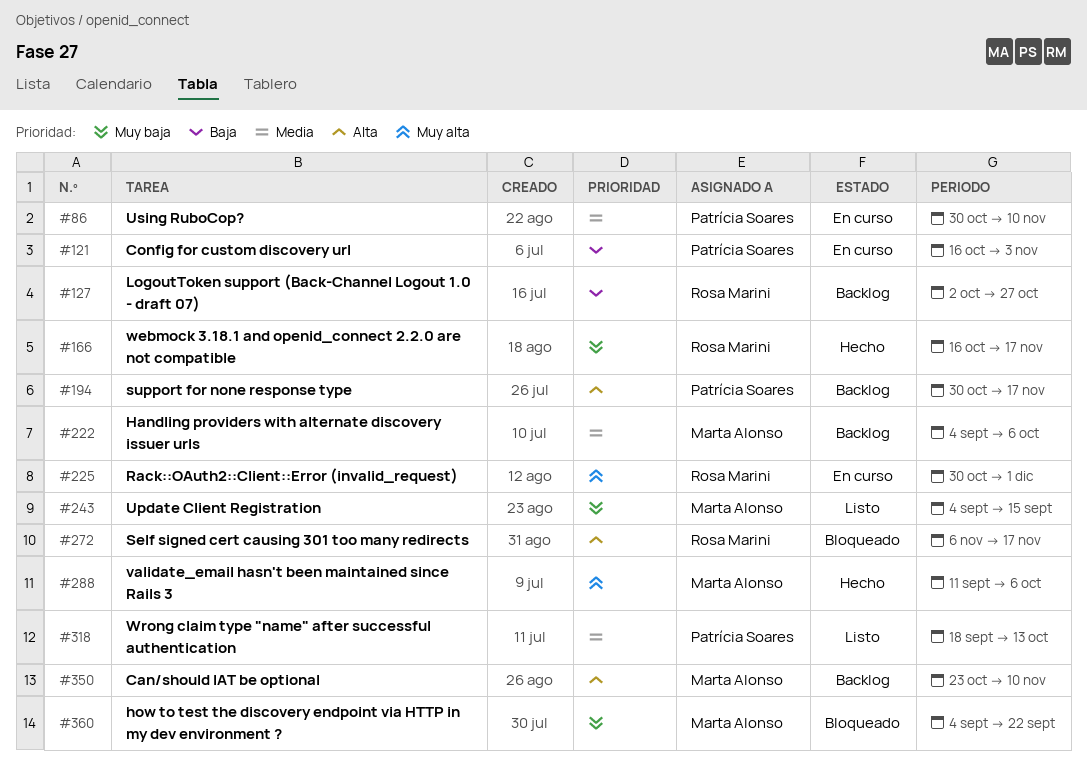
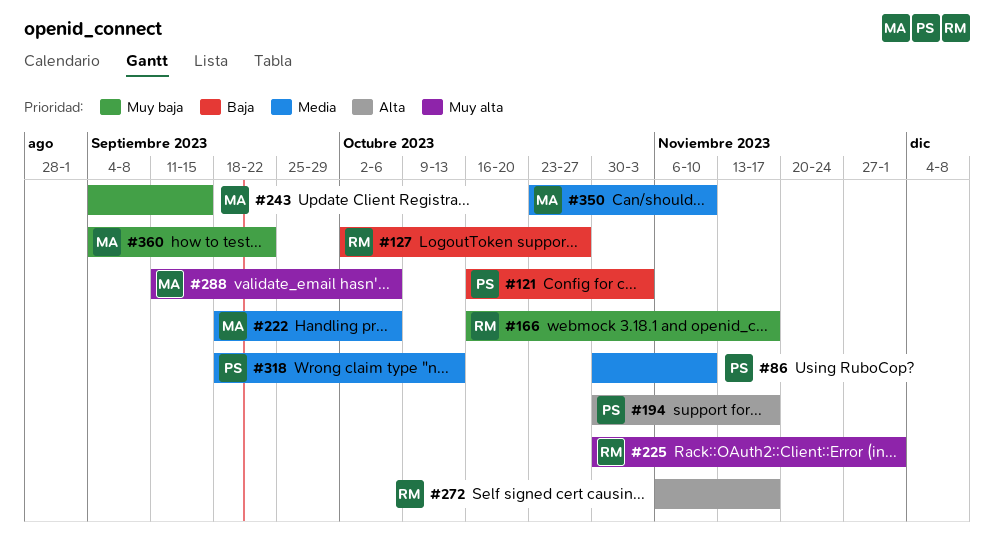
#222, start: Sep 4 -> Sep 18
#350, priority: Alta -> Media

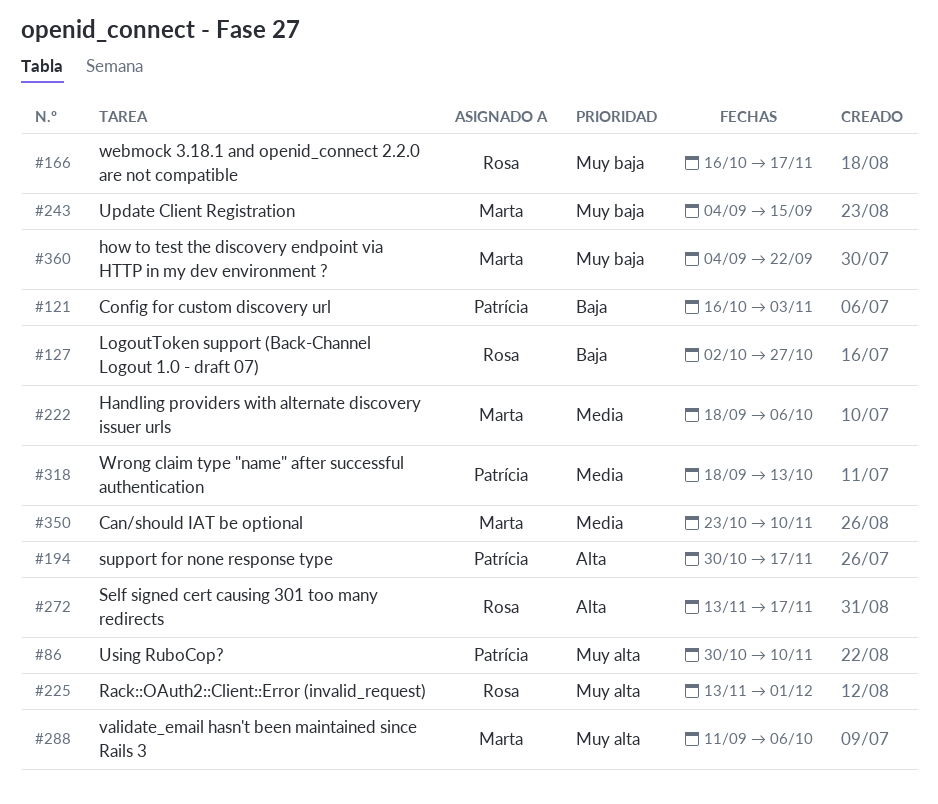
#86, priority: Media -> Muy alta
#225, start: Oct 30 -> Nov 13
#272, start: Nov 6 -> Nov 13

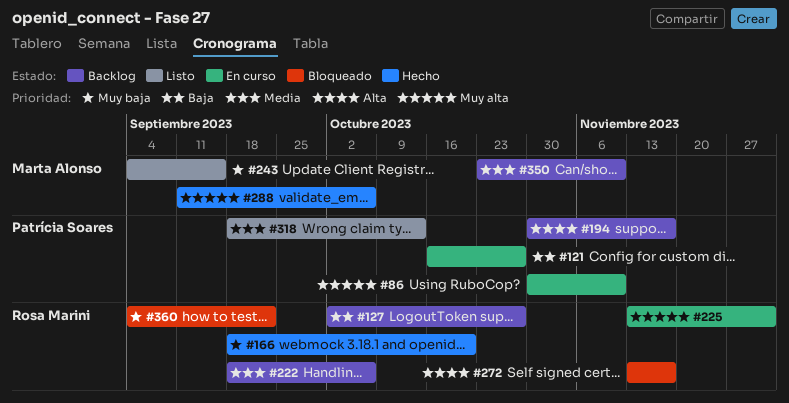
#121, due: Nov 3 -> Oct 27
#166, start: Oct 16 -> Sep 18
#166, due: Nov 17 -> Oct 20
#222, owner: Marta Alonso -> Rosa Marini
#360, owner: Marta Alonso -> Rosa Marini

